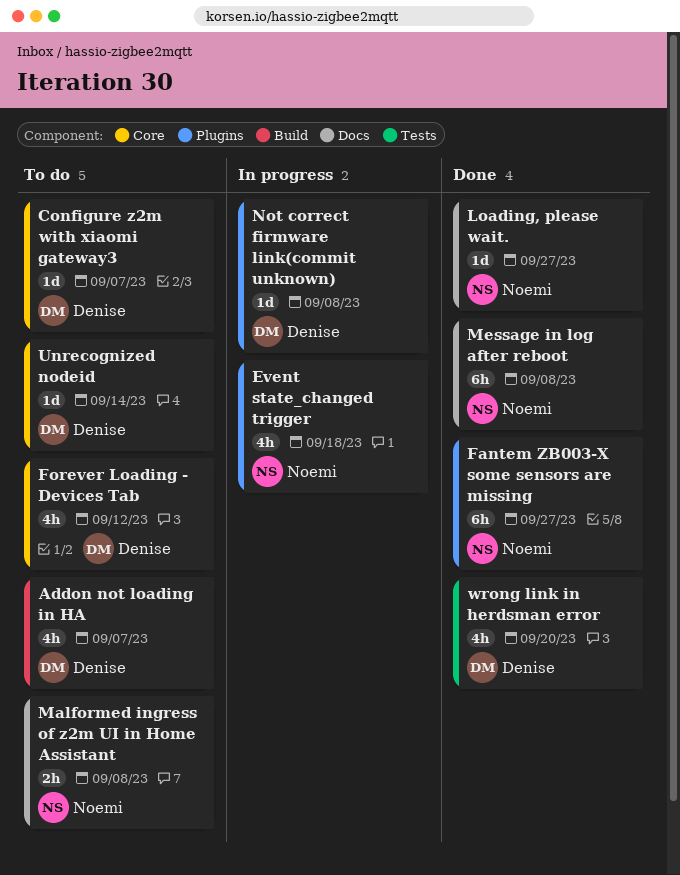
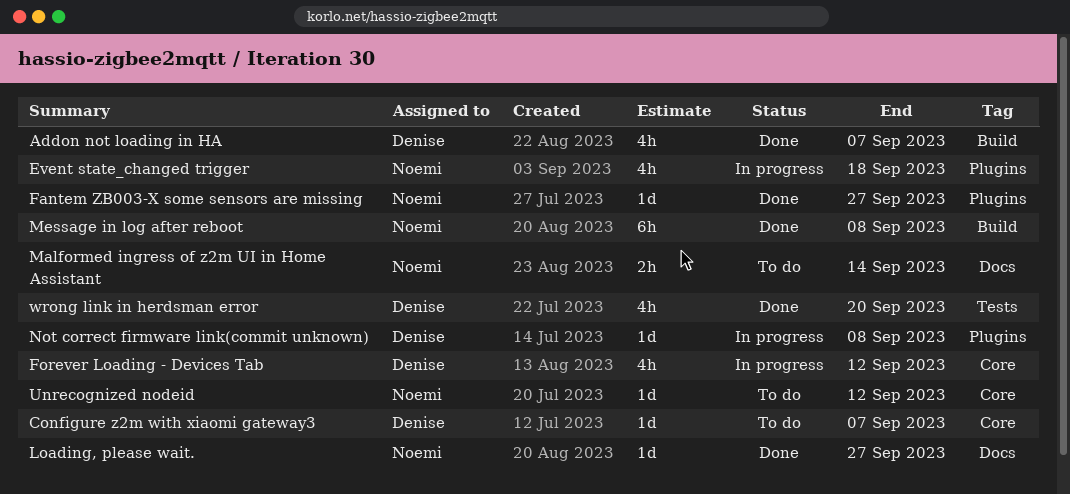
Addon not loading in HA, status: To do -> Done
Fantem ZB003-X some sensors are missing, estimate: 6h -> 1d
Forever Loading - Devices Tab, status: To do -> In progress
Malformed ingress of z2m UI in Home Assistant, due: Sep 8 -> Sep 14
Message in log after reboot, label: Docs -> Build
Unrecognized nodeid, owner: Denise -> Noemi
Unrecognized nodeid, due: Sep 14 -> Sep 12

